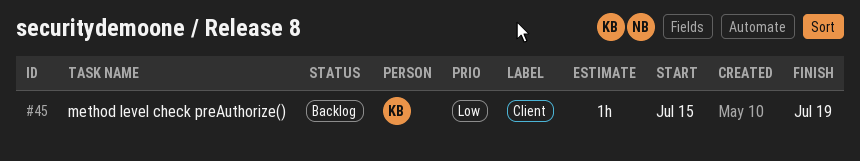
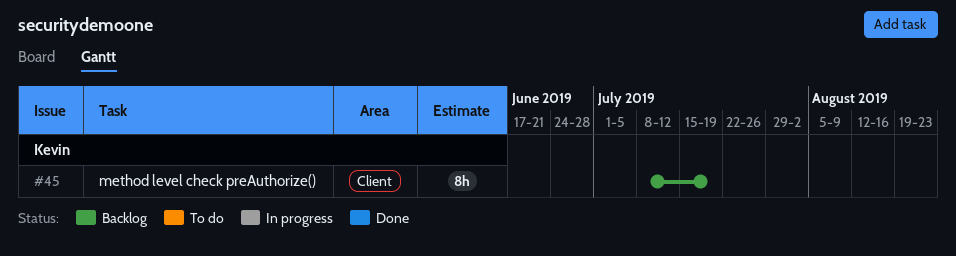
#45, estimate: 1h -> 8h
#45, start: Jul 15 -> Jul 8

